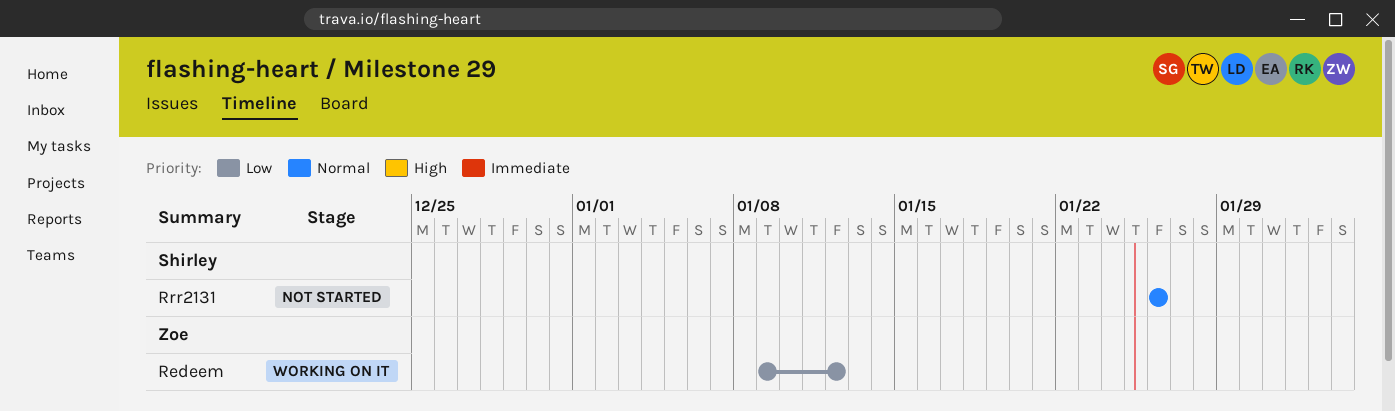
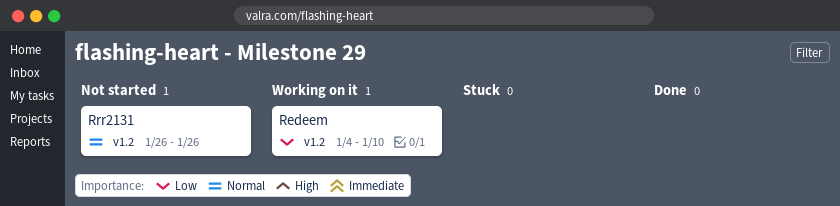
Redeem, start: Jan 9 -> Jan 4
Redeem, due: Jan 12 -> Jan 10

